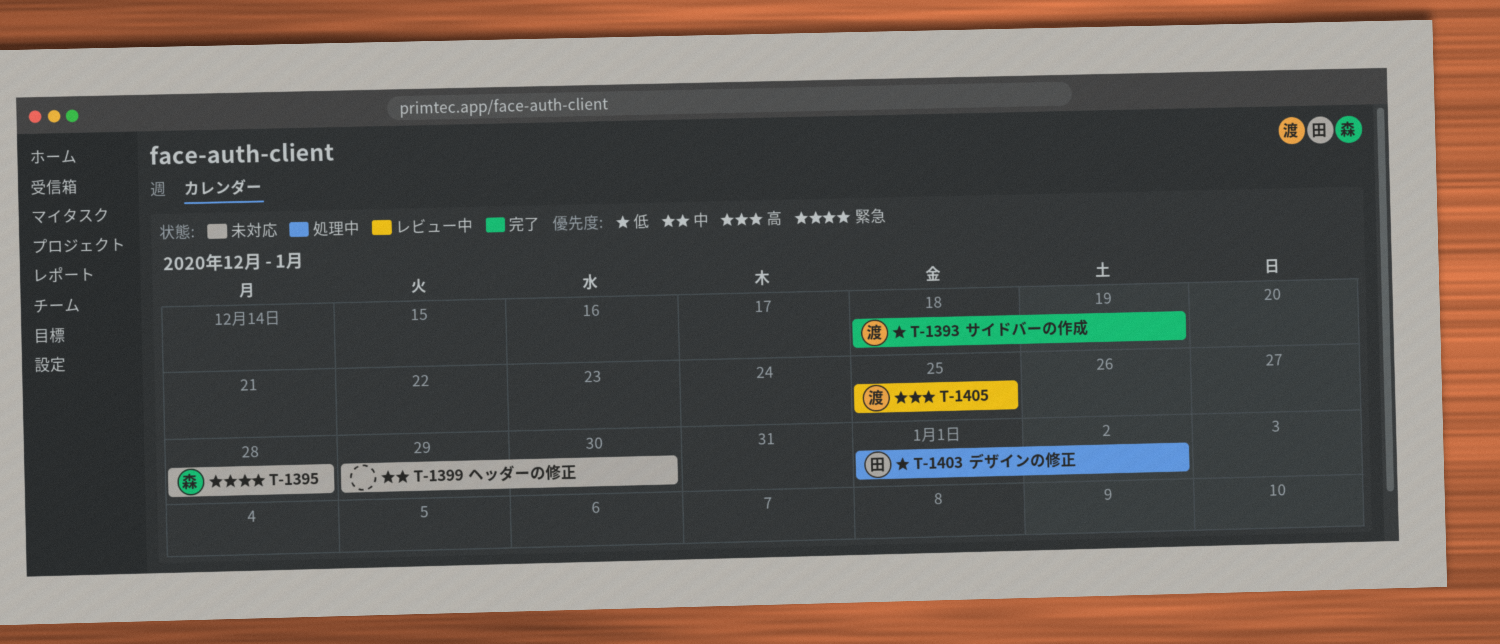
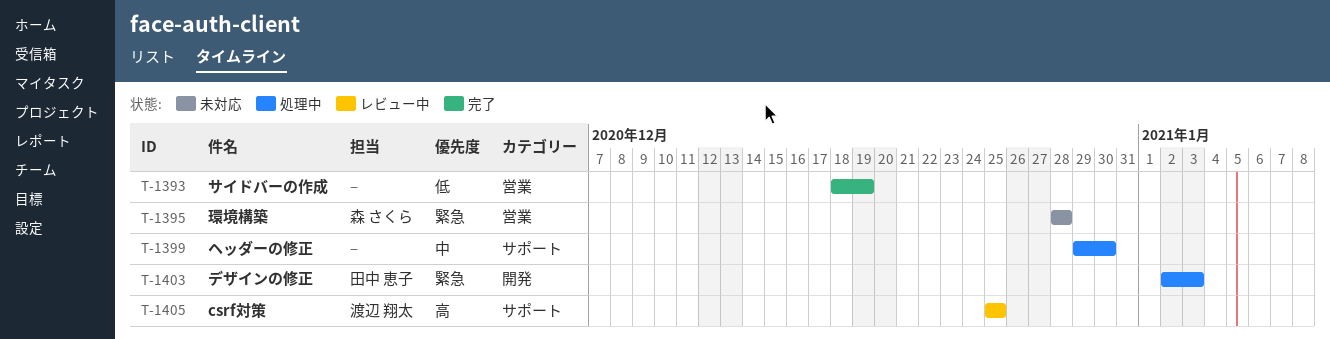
T-1393, owner: 渡辺 翔太 -> none
T-1399, status: 未対応 -> 処理中
T-1403, priority: 低 -> 緊急
T-1403, start: Jan 1 -> Jan 2
T-1403, due: Jan 2 -> Jan 3

